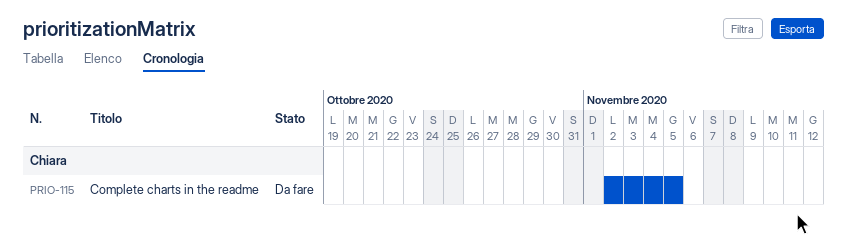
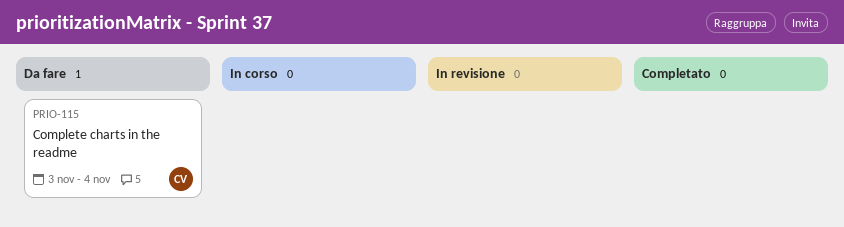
PRIO-115, start: Nov 2 -> Nov 3
PRIO-115, due: Nov 5 -> Nov 4

